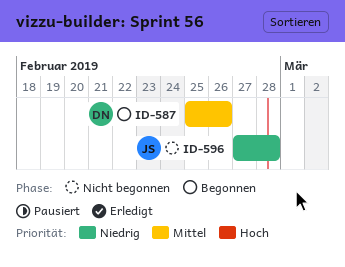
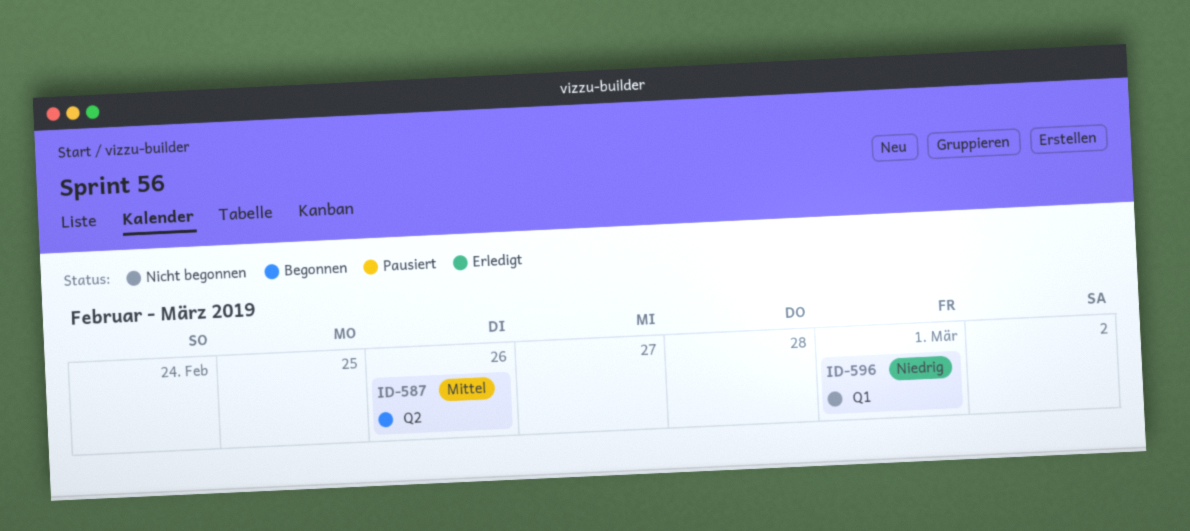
ID-596, due: Feb 28 -> Mar 1

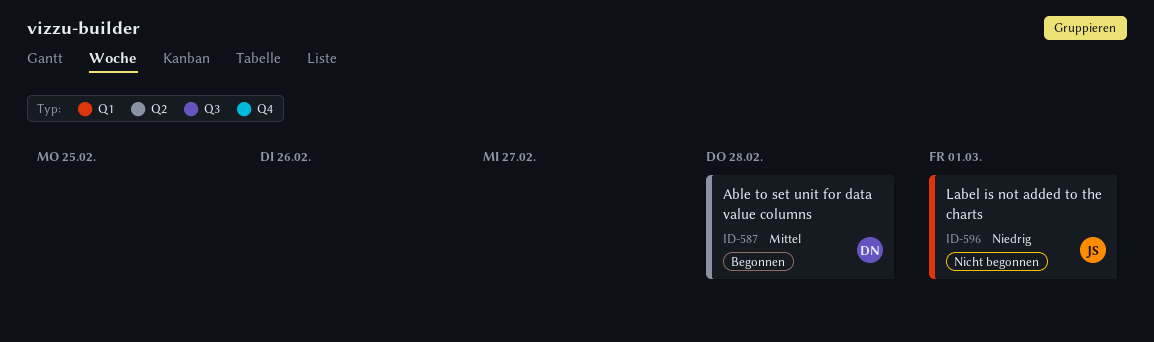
ID-587, due: Feb 26 -> Feb 28

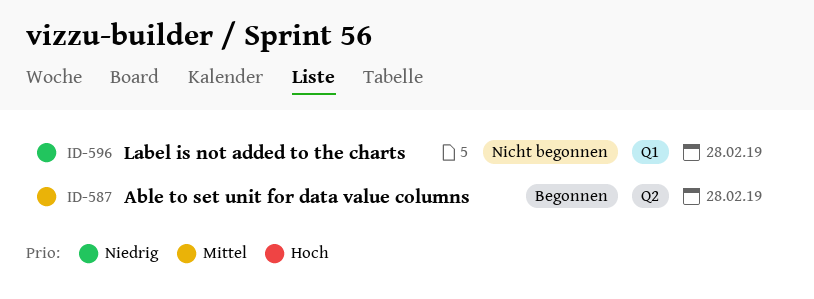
ID-596, due: Mar 1 -> Feb 28

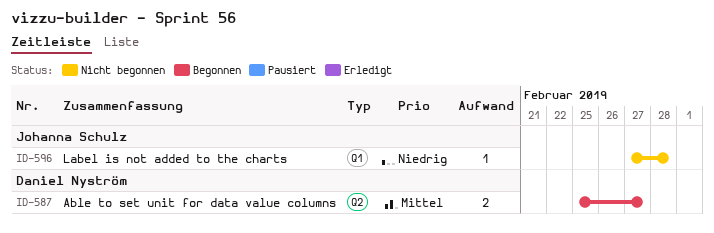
ID-587, due: Feb 28 -> Feb 27

